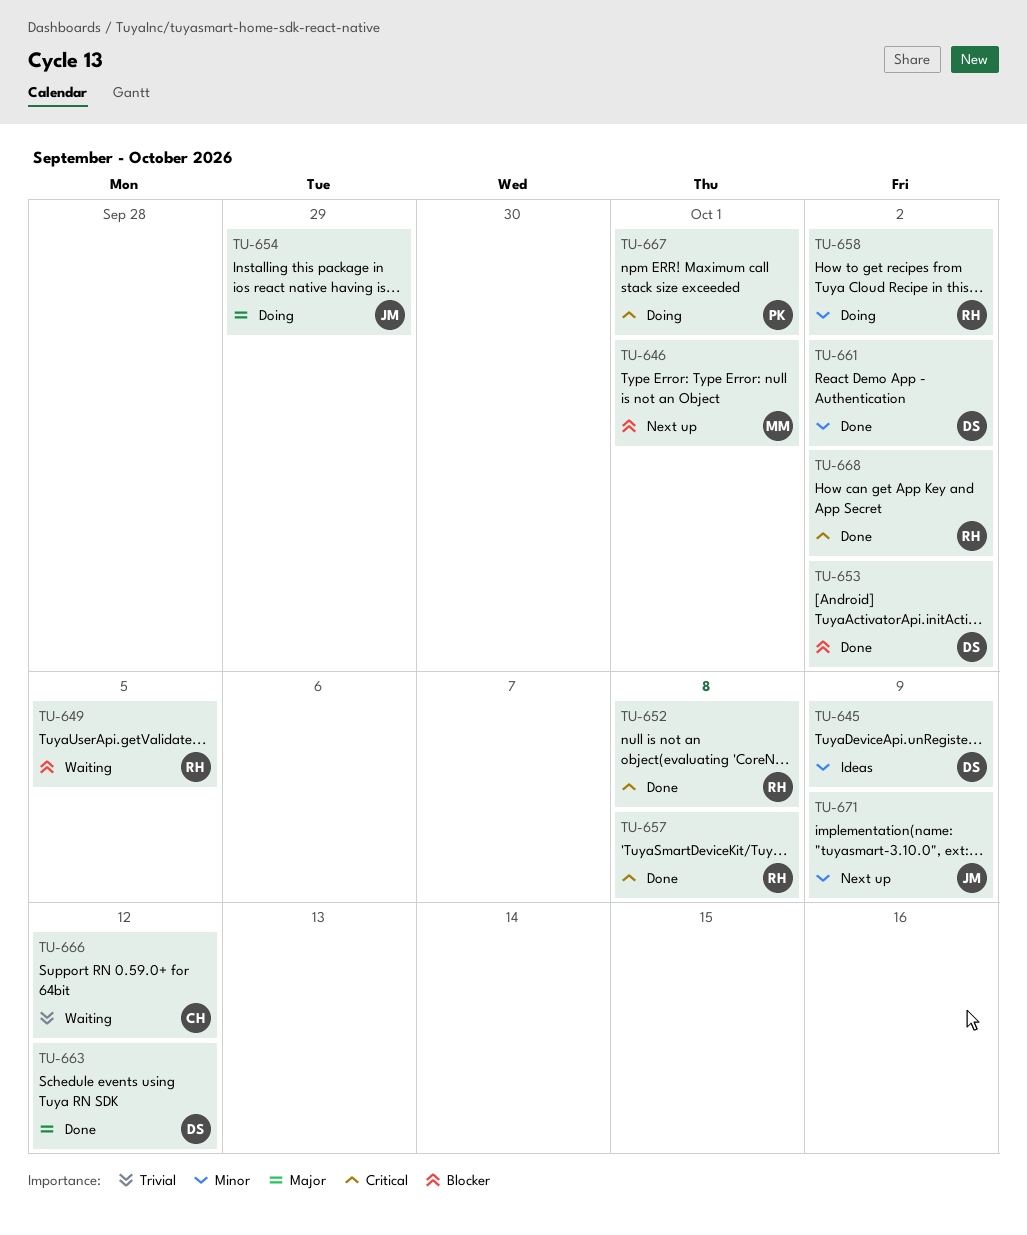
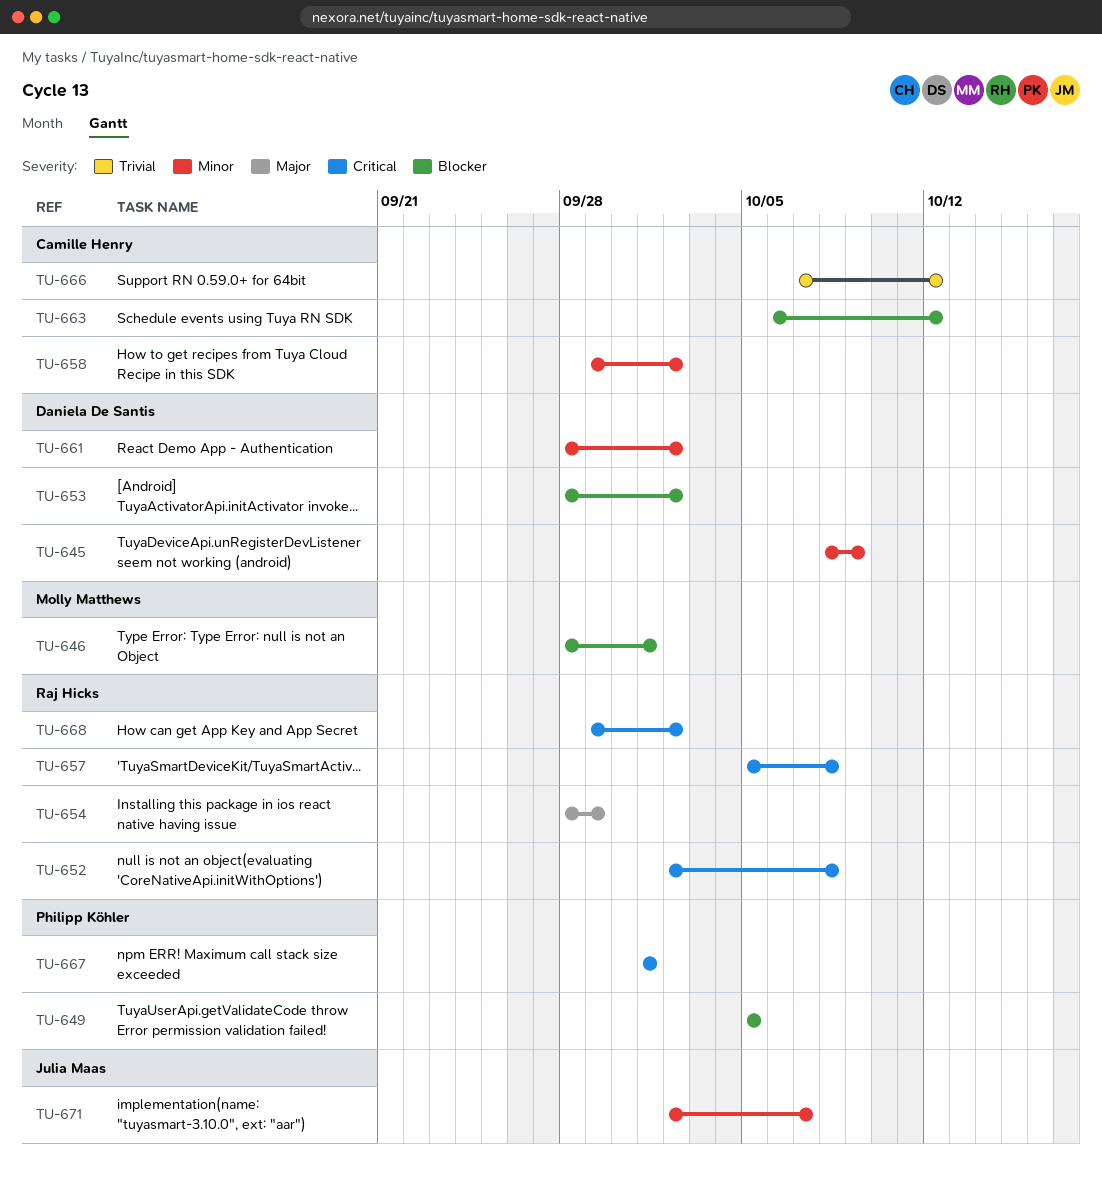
TU-649, owner: Raj Hicks -> Philipp Köhler
TU-654, owner: Julia Maas -> Raj Hicks
TU-658, owner: Raj Hicks -> Camille Henry
TU-663, owner: Daniela De Santis -> Camille Henry
TU-663, priority: Major -> Blocker
TU-671, due: Oct 9 -> Oct 7

